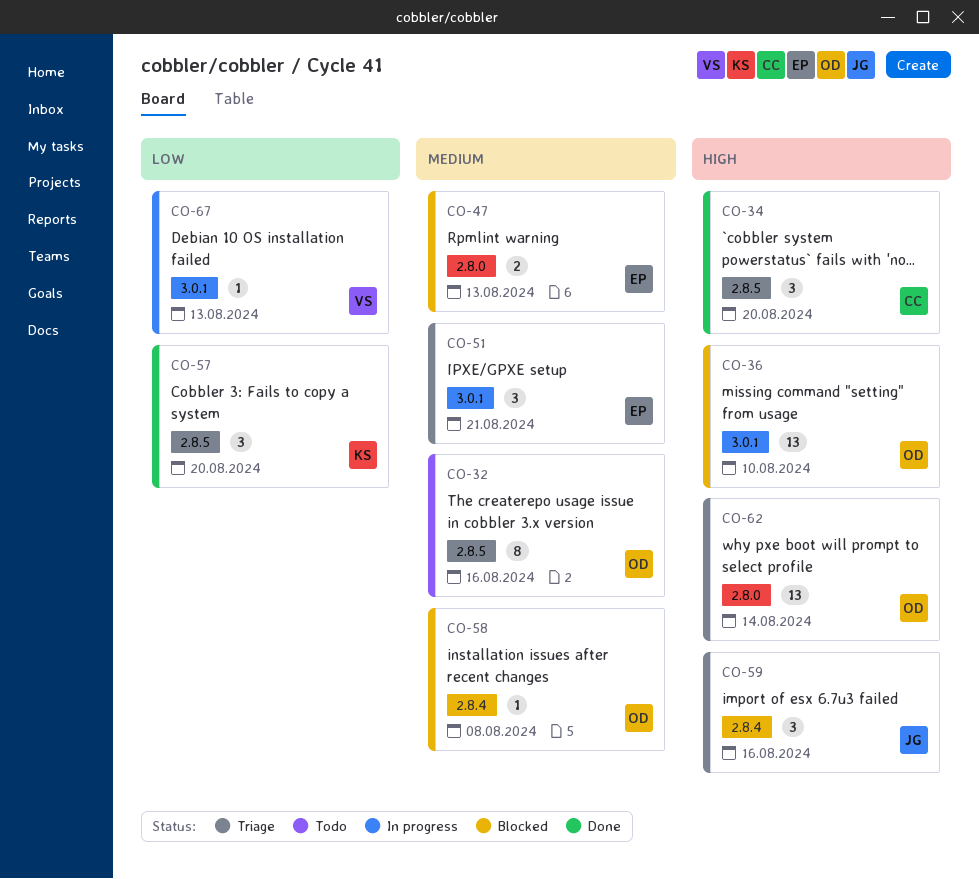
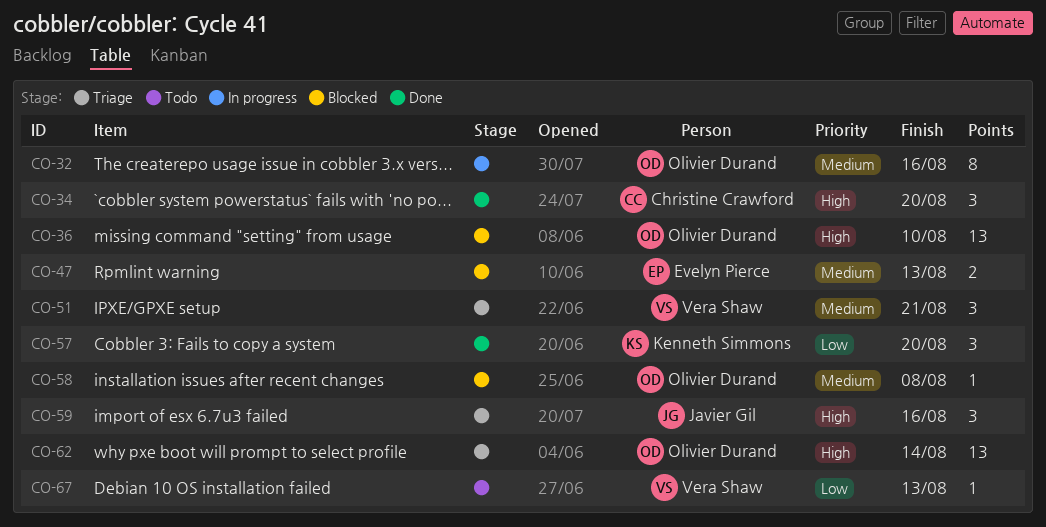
CO-32, status: Todo -> In progress
CO-51, owner: Evelyn Pierce -> Vera Shaw
CO-67, status: In progress -> Todo

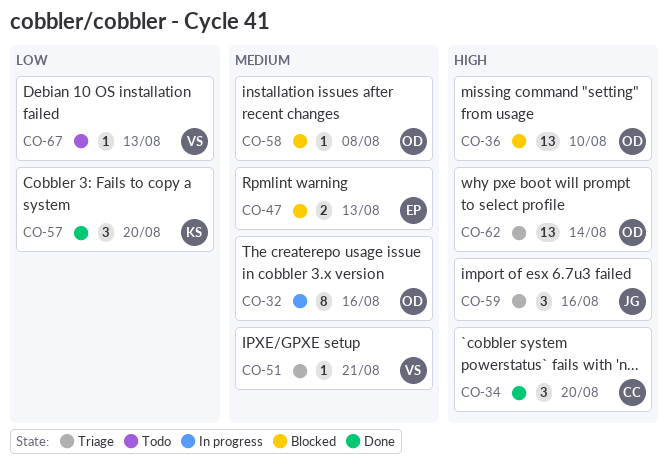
CO-51, estimate: 3 -> 1

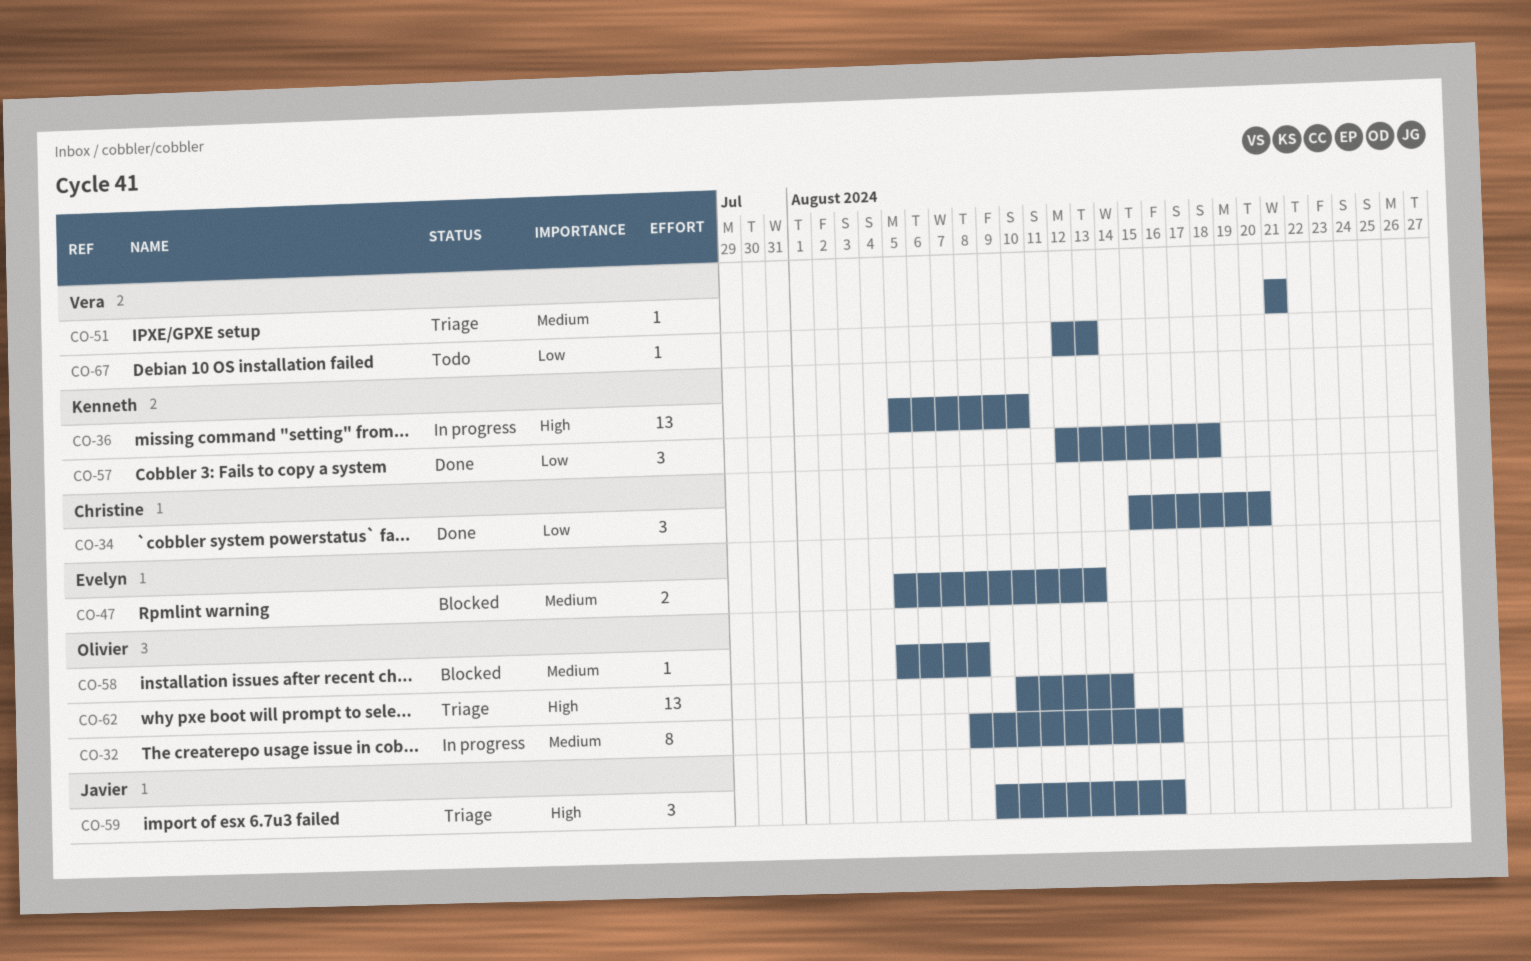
CO-34, priority: High -> Low
CO-36, status: Blocked -> In progress
CO-36, owner: Olivier -> Kenneth
CO-57, due: Aug 20 -> Aug 18

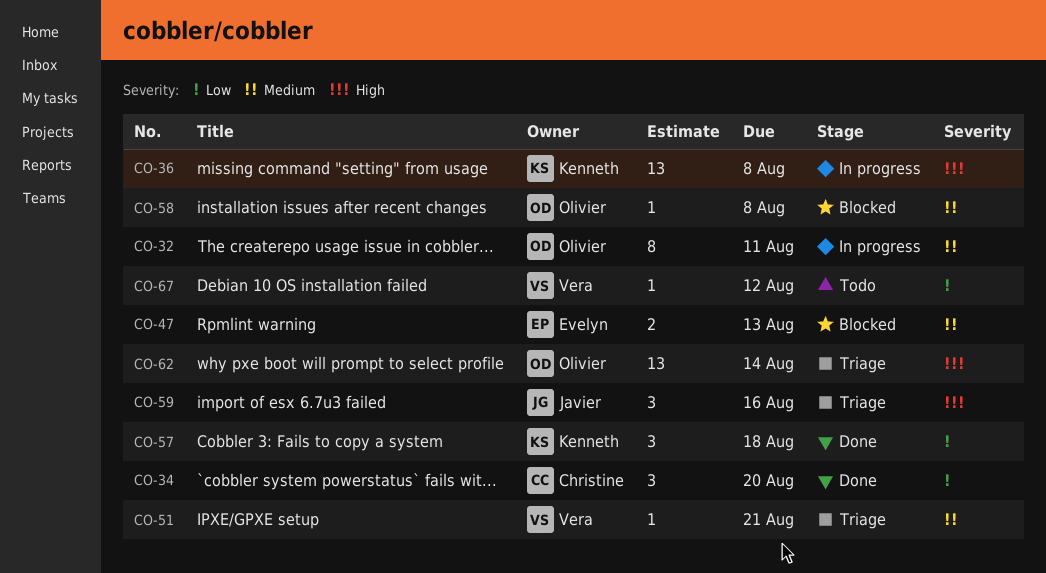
CO-32, due: Aug 16 -> Aug 11
CO-36, due: Aug 10 -> Aug 8
CO-67, due: Aug 13 -> Aug 12

